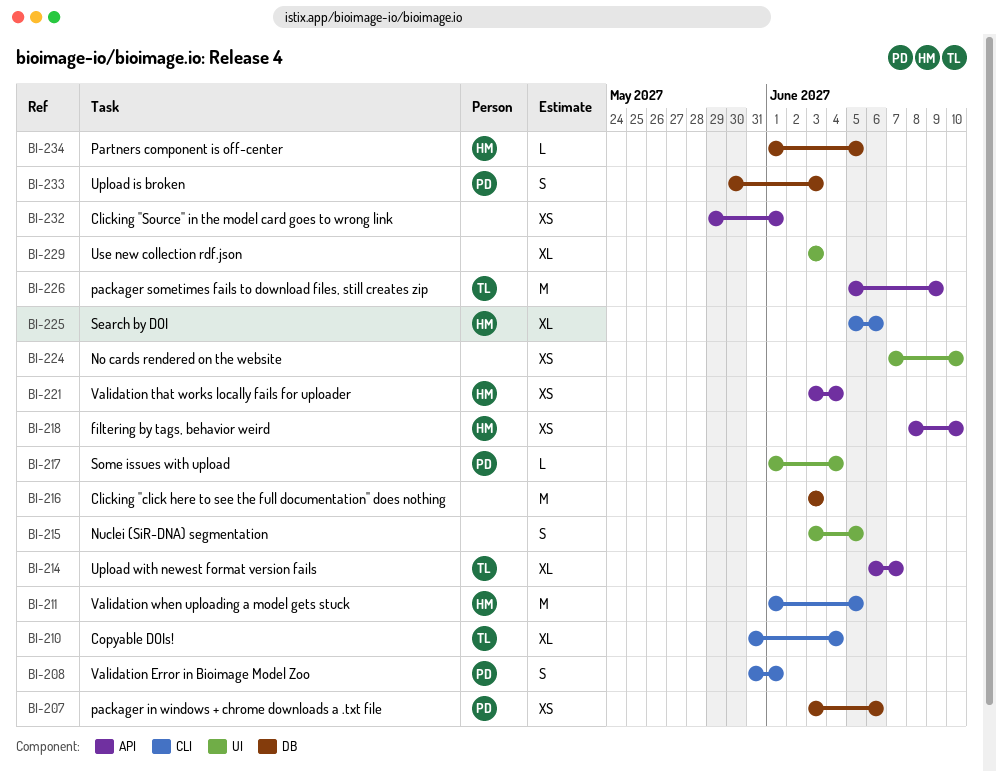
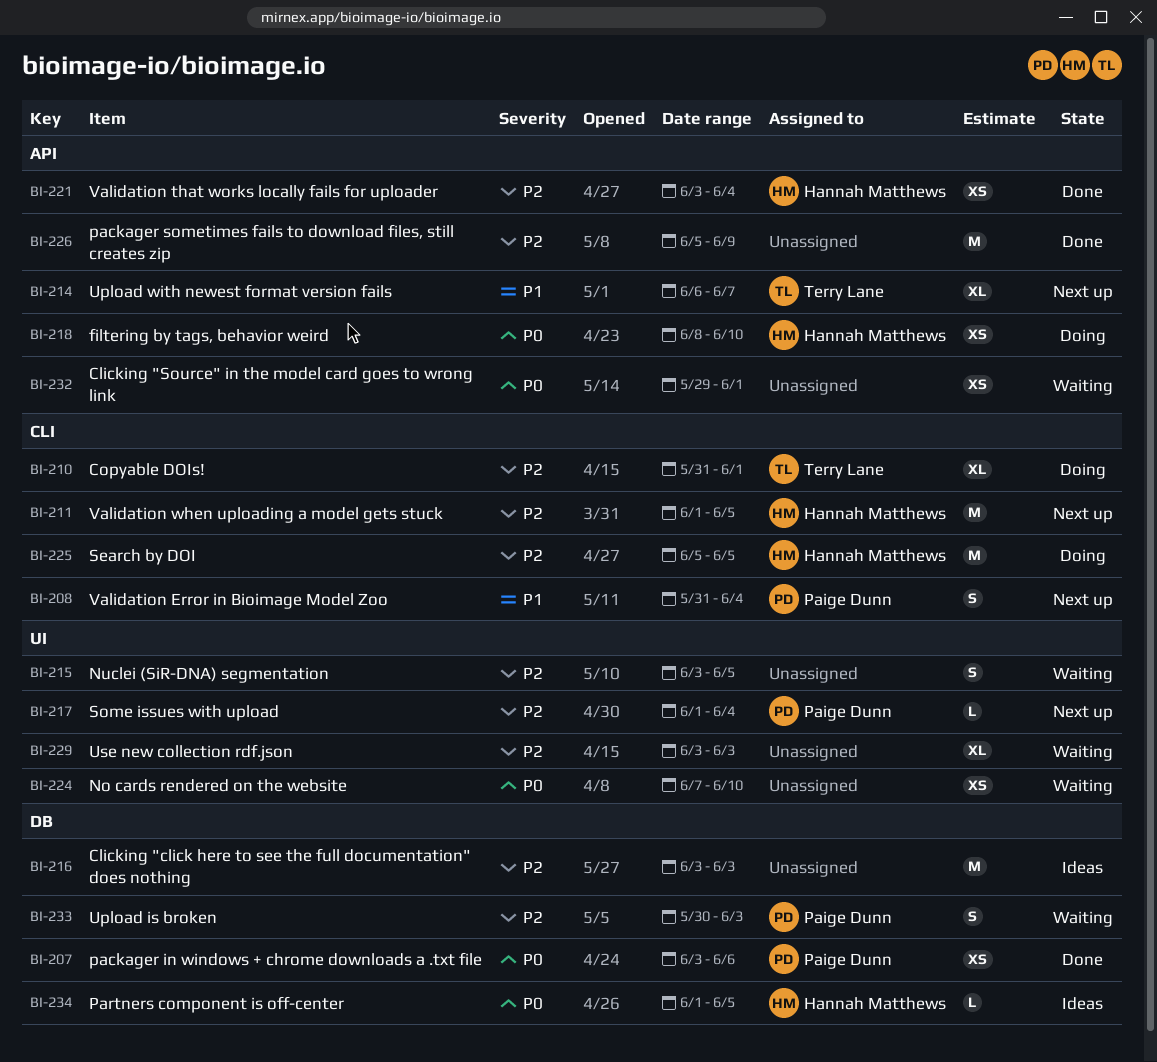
BI-208, due: Jun 1 -> Jun 4
BI-210, due: Jun 4 -> Jun 1
BI-225, estimate: XL -> M
BI-225, due: Jun 6 -> Jun 5
BI-226, owner: Terry Lane -> none

